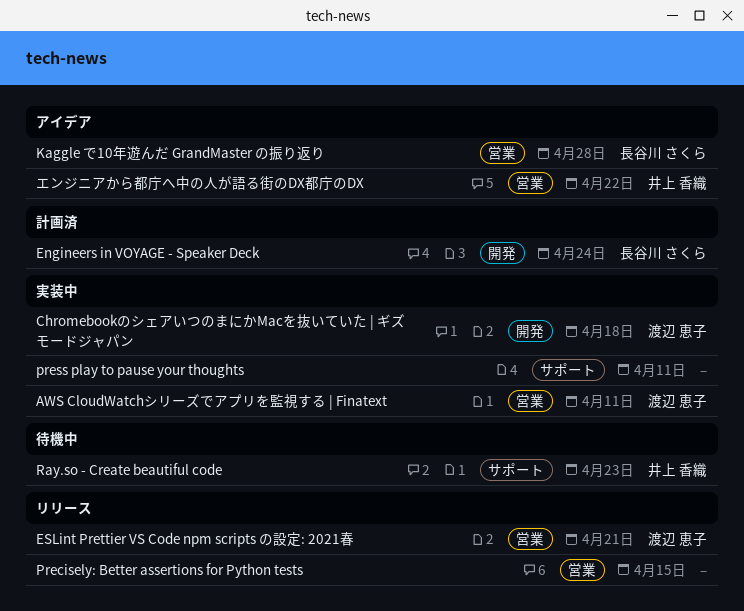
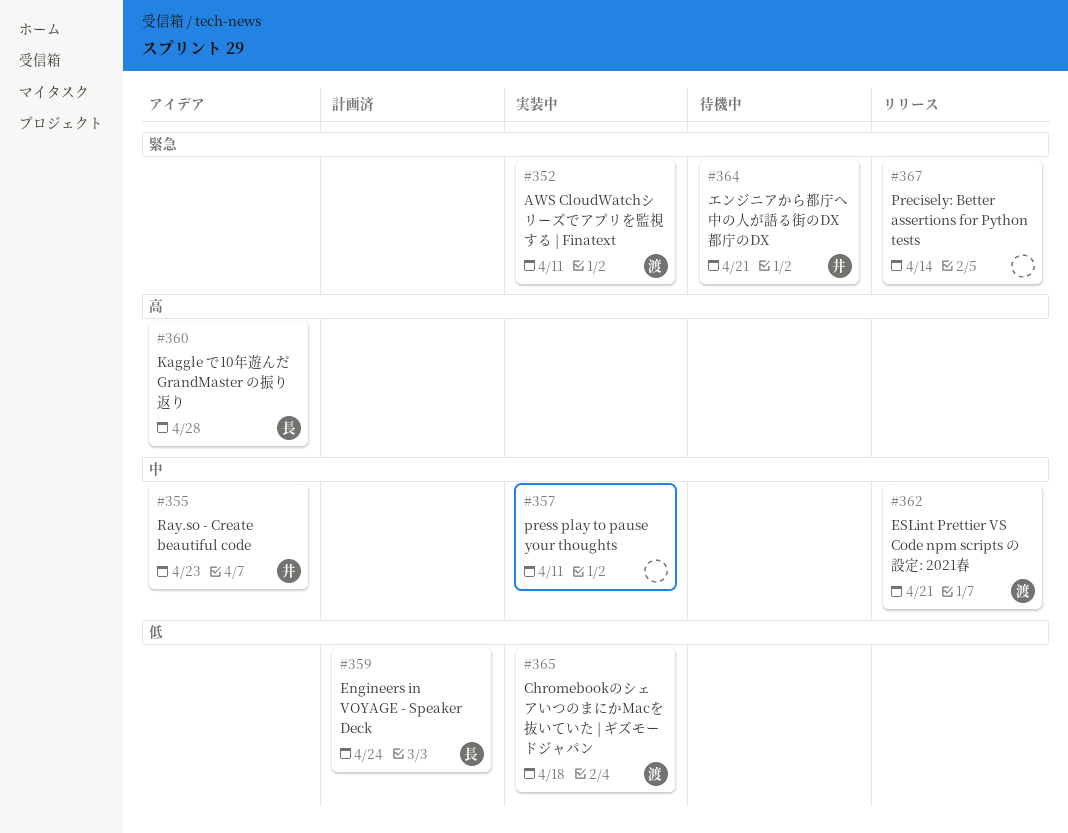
Precisely: Better assertions for Python tests, due: Apr 15 -> Apr 14
Ray.so - Create beautiful code, status: 待機中 -> アイデア
エンジニアから都庁へ中の人が語る街のDX都庁のDX, status: アイデア -> 待機中
エンジニアから都庁へ中の人が語る街のDX都庁のDX, due: Apr 22 -> Apr 21

